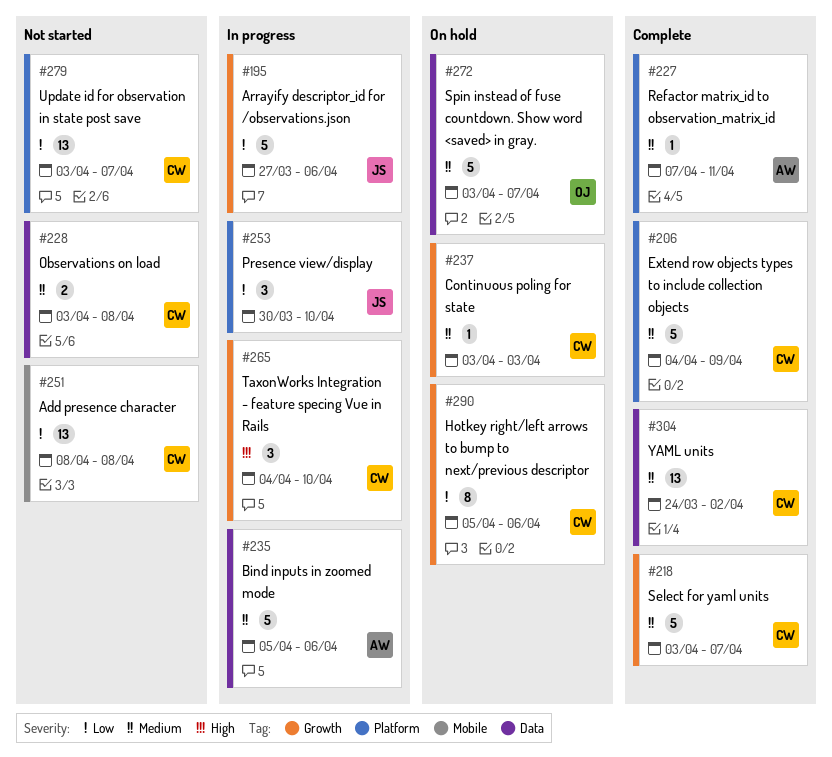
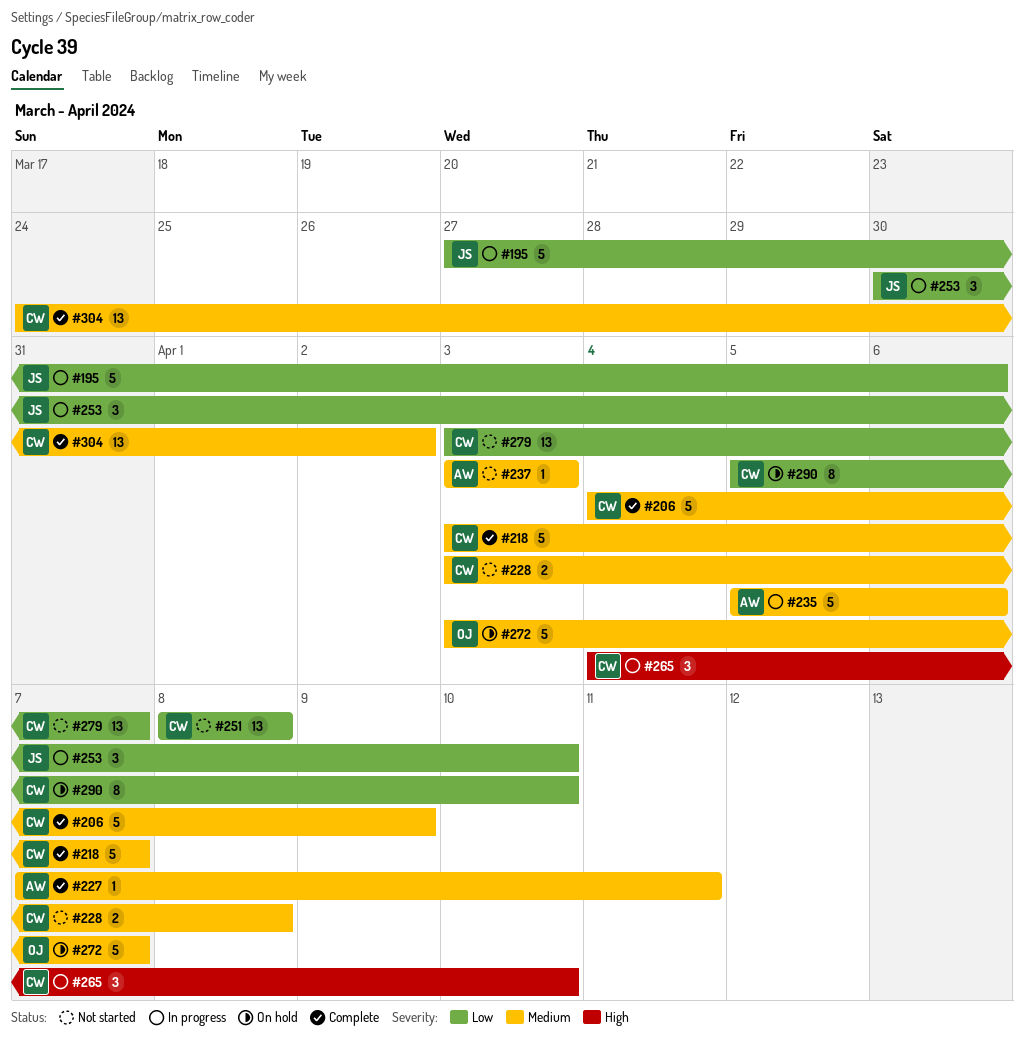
#237, status: On hold -> Not started
#237, owner: CW -> AW
#290, due: Apr 6 -> Apr 10

